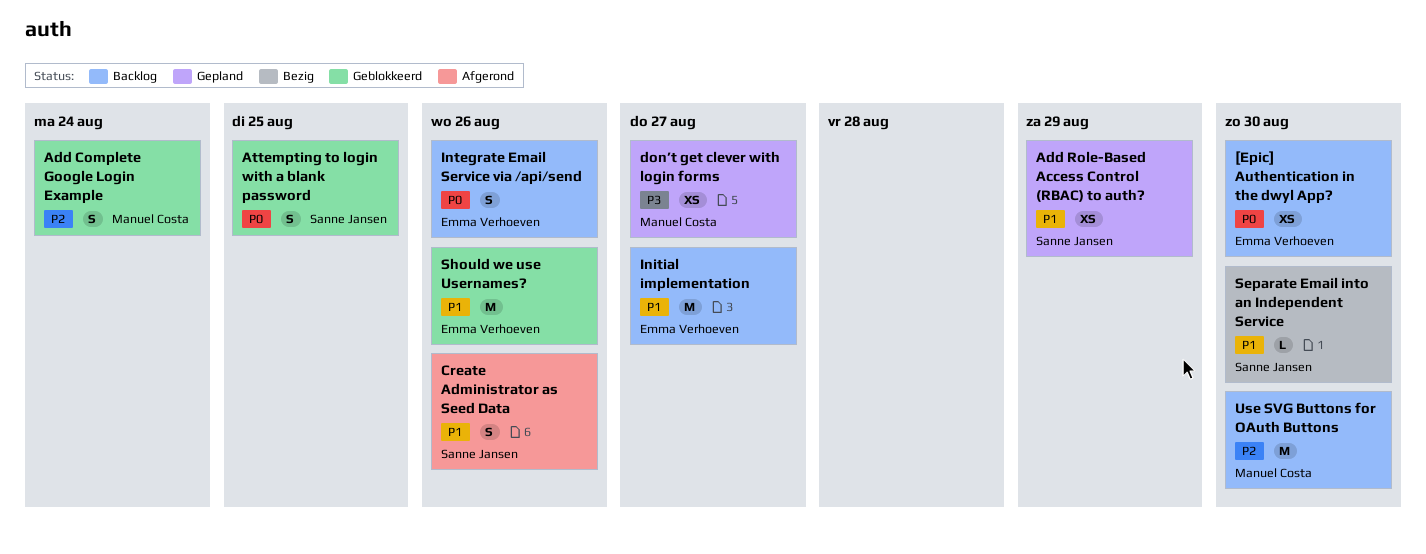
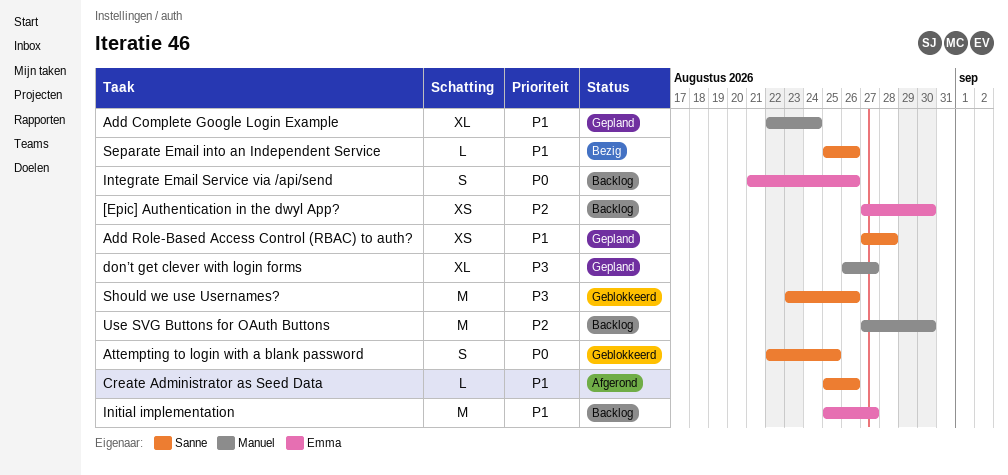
[Epic] Authentication in the dwyl App?, priority: P0 -> P2
Add Complete Google Login Example, status: Geblokkeerd -> Gepland
Add Complete Google Login Example, priority: P2 -> P1
Add Complete Google Login Example, estimate: S -> XL
Add Role-Based Access Control (RBAC) to auth?, due: Aug 29 -> Aug 28
Create Administrator as Seed Data, estimate: S -> L
don’t get clever with login forms, estimate: XS -> XL
Separate Email into an Independent Service, due: Aug 30 -> Aug 26
Should we use Usernames?, owner: Emma Verhoeven -> Sanne Jansen
Should we use Usernames?, priority: P1 -> P3

